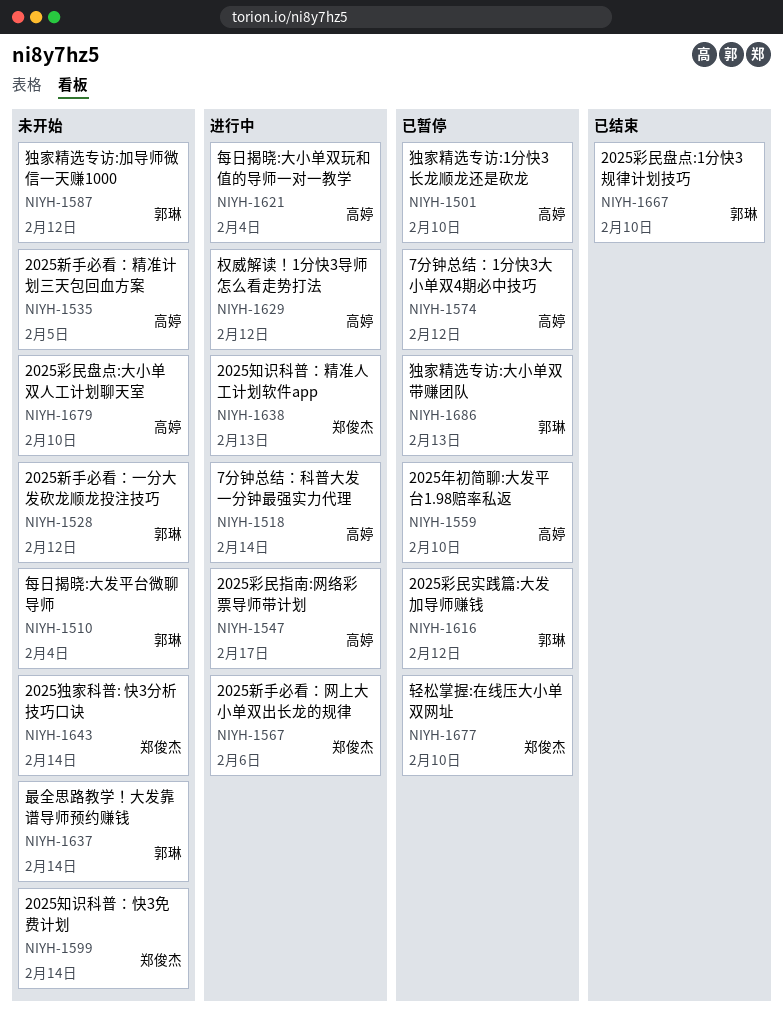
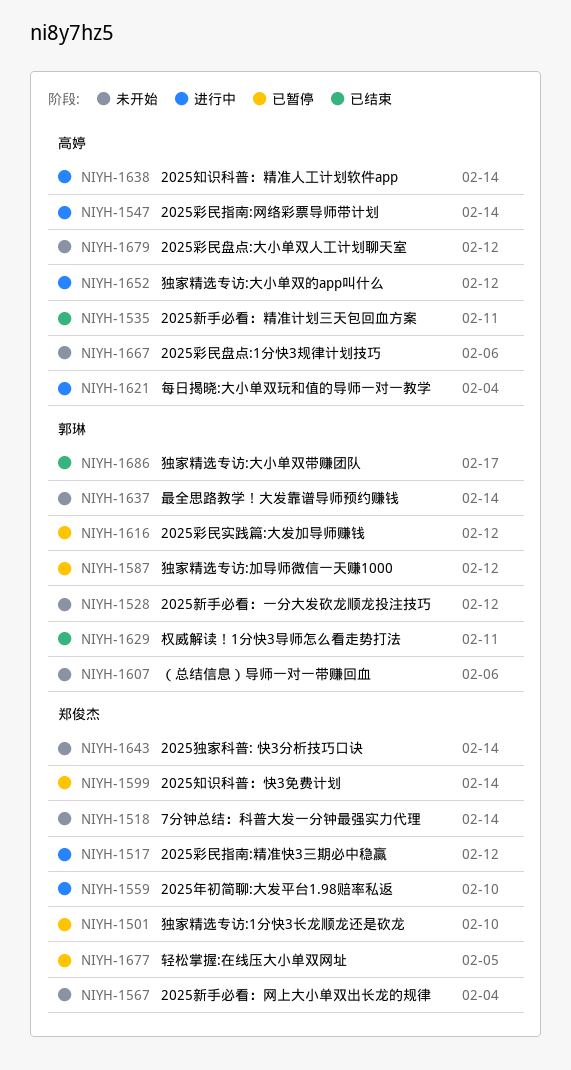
NIYH-1501, owner: 高婷 -> 郑俊杰
NIYH-1510: present -> none
NIYH-1517: none -> present
NIYH-1518, status: 进行中 -> 未开始
NIYH-1518, owner: 高婷 -> 郑俊杰
NIYH-1535, status: 未开始 -> 已结束
NIYH-1535, due: Feb 5 -> Feb 11
NIYH-1547, due: Feb 17 -> Feb 14
NIYH-1559, status: 已暂停 -> 进行中
NIYH-1559, owner: 高婷 -> 郑俊杰
NIYH-1567, status: 进行中 -> 未开始
NIYH-1567, due: Feb 6 -> Feb 4
NIYH-1574: present -> none
NIYH-1587, status: 未开始 -> 已暂停
NIYH-1599, status: 未开始 -> 已暂停
NIYH-1607: none -> present
NIYH-1629, status: 进行中 -> 已结束
NIYH-1629, owner: 高婷 -> 郭琳
NIYH-1629, due: Feb 12 -> Feb 11
NIYH-1638, owner: 郑俊杰 -> 高婷
NIYH-1638, due: Feb 13 -> Feb 14
NIYH-1652: none -> present
NIYH-1667, status: 已结束 -> 未开始
NIYH-1667, owner: 郭琳 -> 高婷
NIYH-1667, due: Feb 10 -> Feb 6
NIYH-1677, due: Feb 10 -> Feb 5
NIYH-1679, due: Feb 10 -> Feb 12
NIYH-1686, status: 已暂停 -> 已结束
NIYH-1686, due: Feb 13 -> Feb 17

